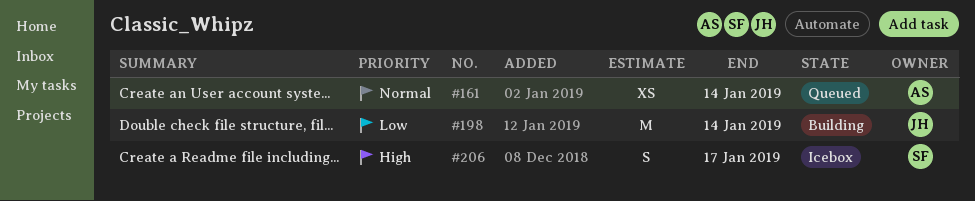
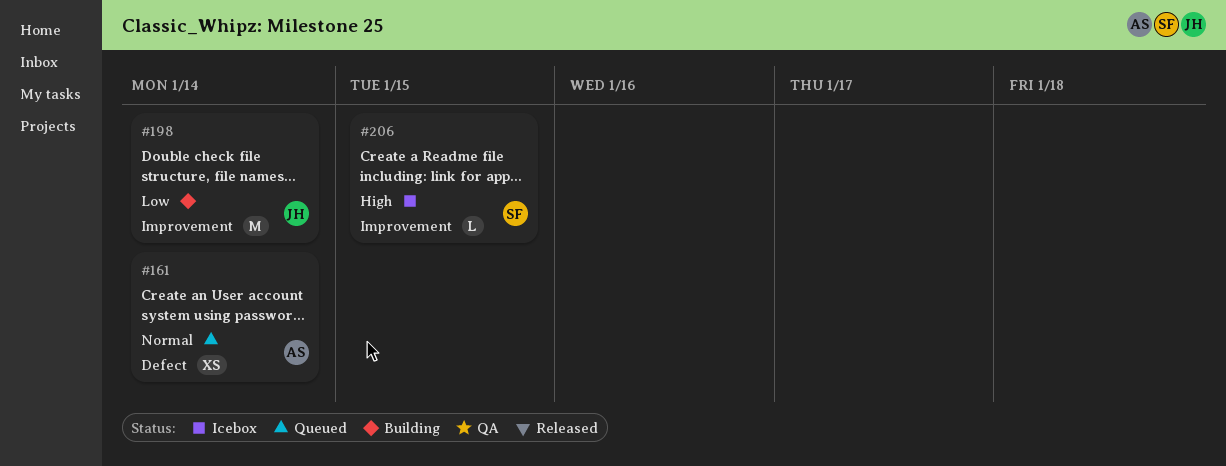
#206, estimate: S -> L
#206, due: Jan 17 -> Jan 15

